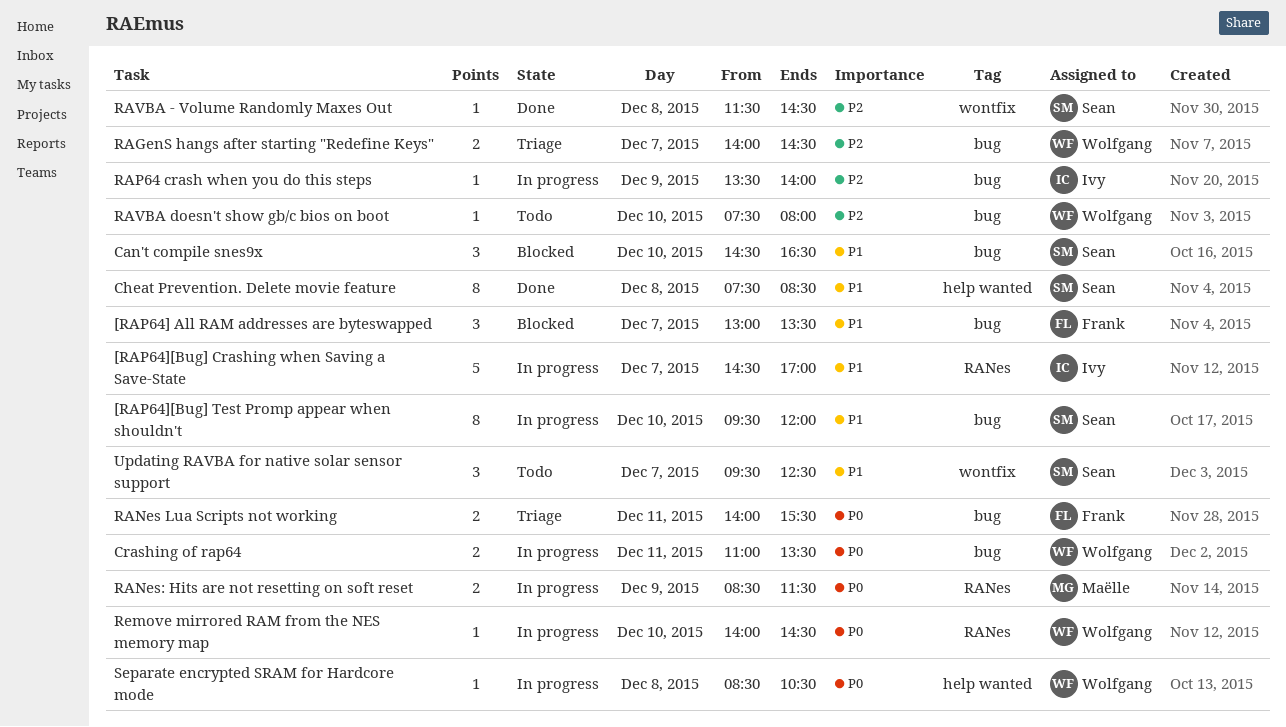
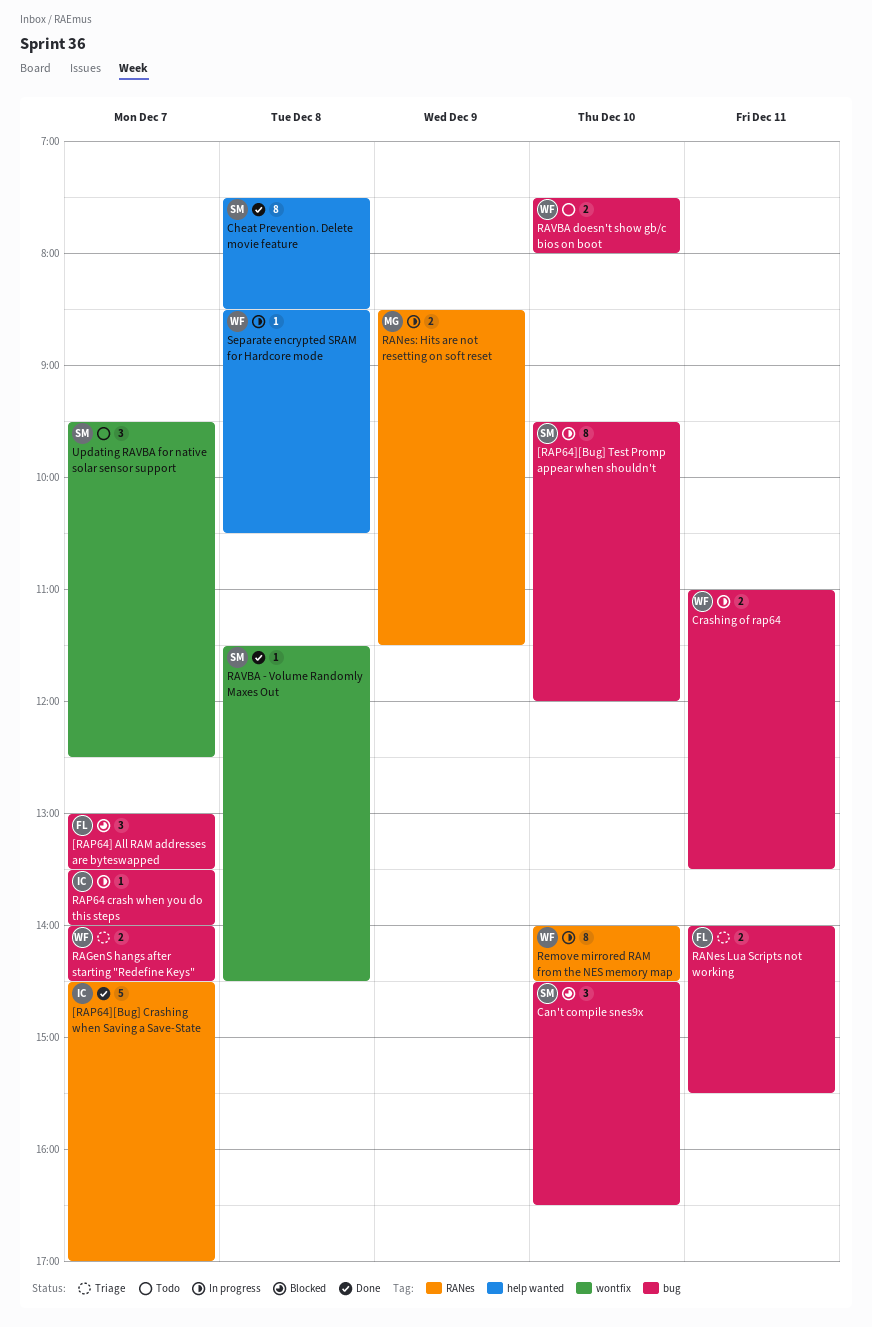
[RAP64][Bug] Crashing when Saving a Save-State, status: In progress -> Done
RAP64 crash when you do this steps, day: Dec 9 -> Dec 7
RAVBA doesn't show gb/c bios on boot, estimate: 1 -> 2
Remove mirrored RAM from the NES memory map, estimate: 1 -> 8

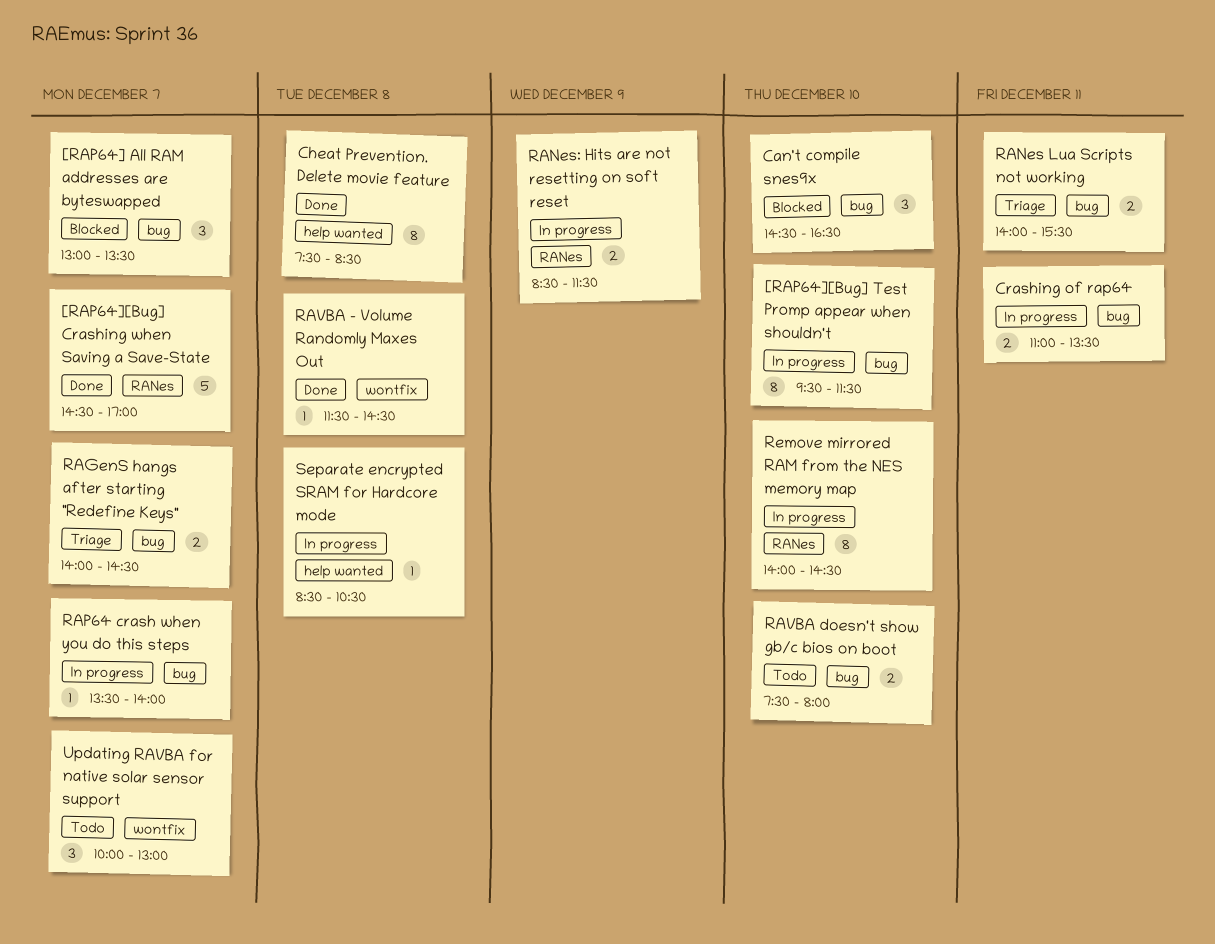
[RAP64][Bug] Test Promp appear when shouldn't, ends: 12:00 -> 11:30
Updating RAVBA for native solar sensor support, begins: 09:30 -> 10:00
Updating RAVBA for native solar sensor support, ends: 12:30 -> 13:00

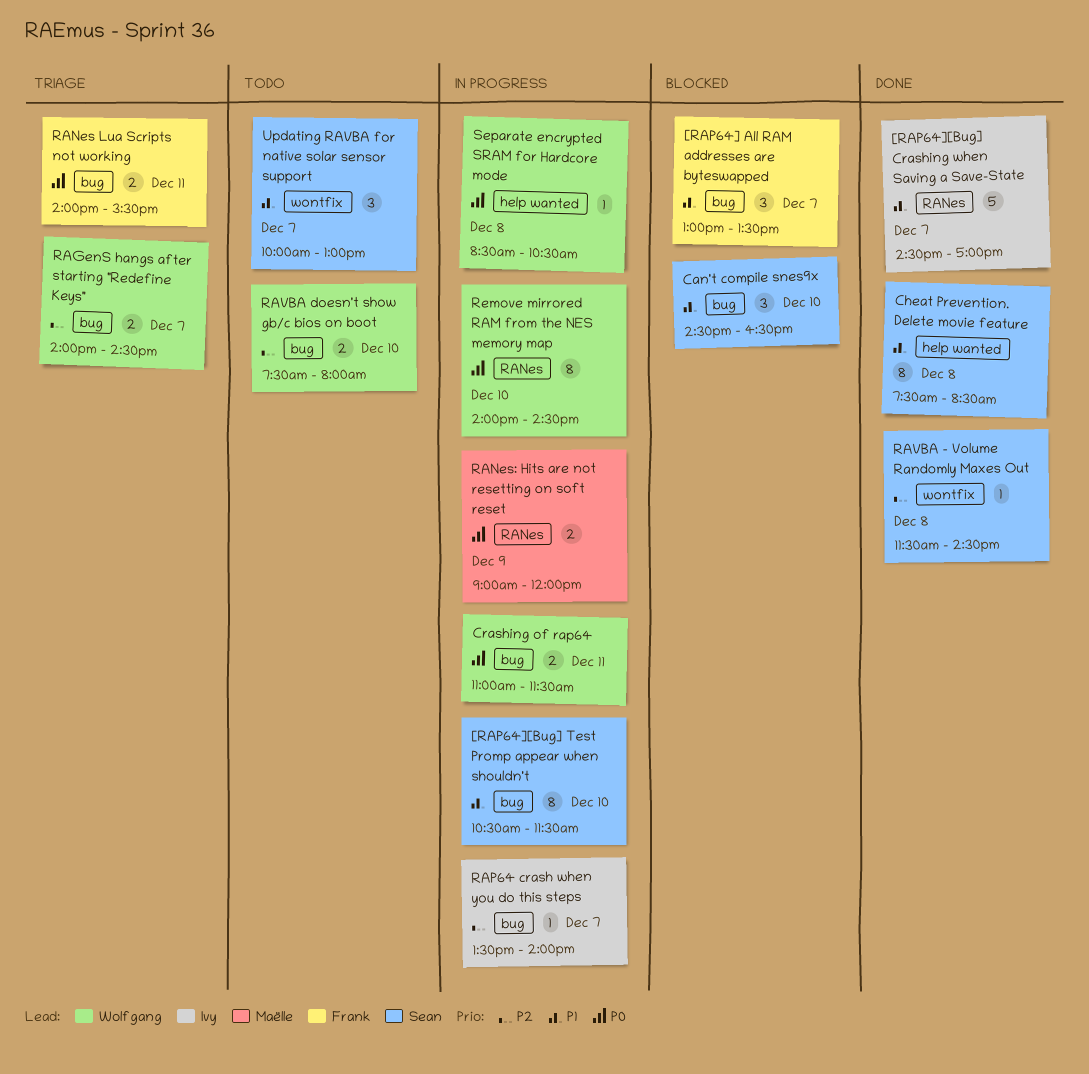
[RAP64][Bug] Test Promp appear when shouldn't, begins: 09:30 -> 10:30
Crashing of rap64, ends: 13:30 -> 11:30
RANes: Hits are not resetting on soft reset, begins: 08:30 -> 09:00
RANes: Hits are not resetting on soft reset, ends: 11:30 -> 12:00

